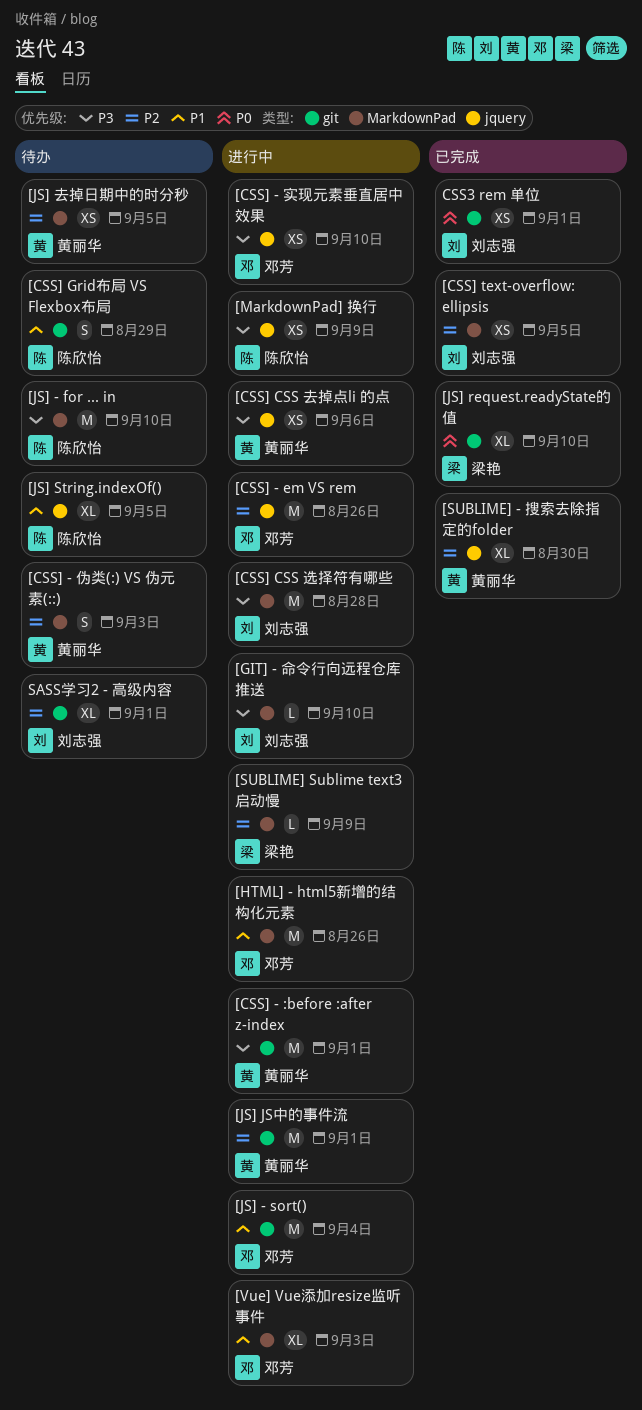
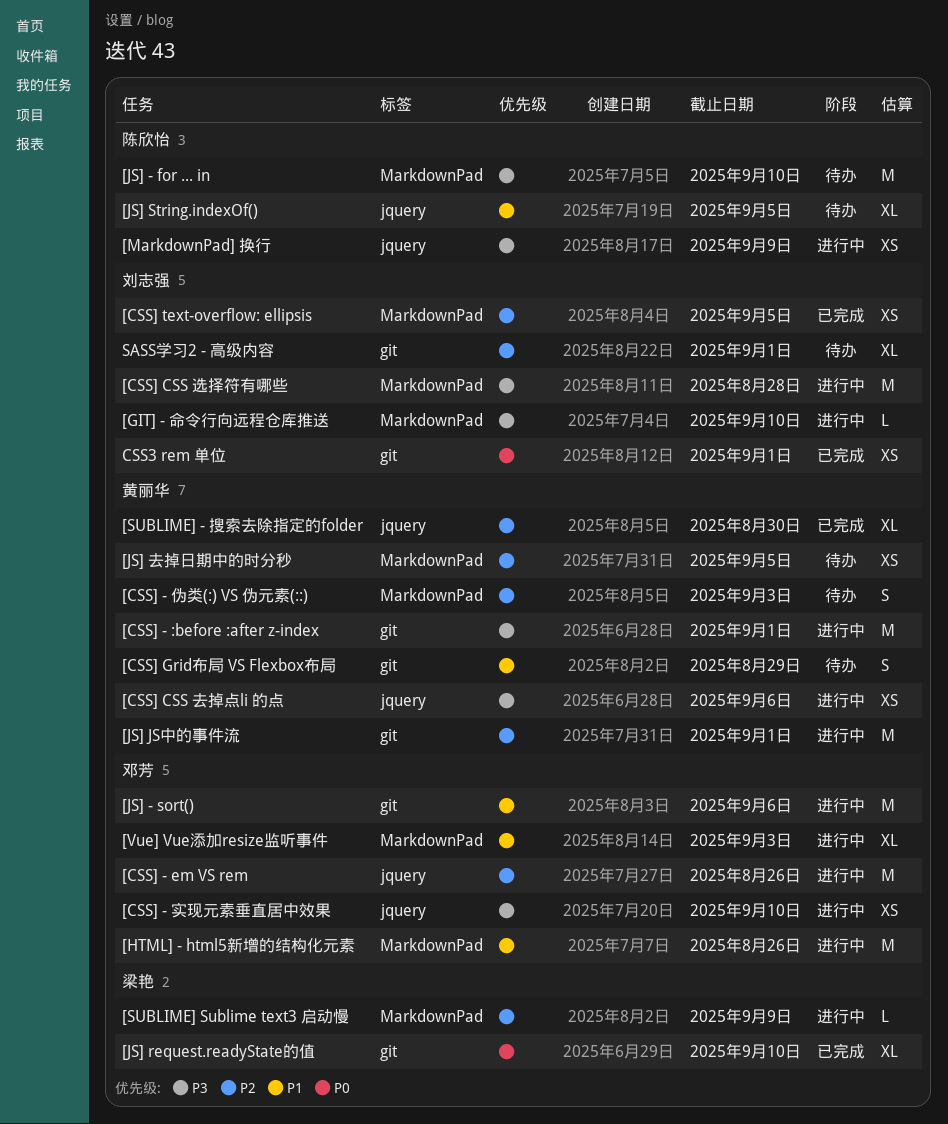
[CSS] Grid布局 VS Flexbox布局, owner: 陈欣怡 -> 黄丽华
[JS] - sort(), due: Sep 4 -> Sep 6

